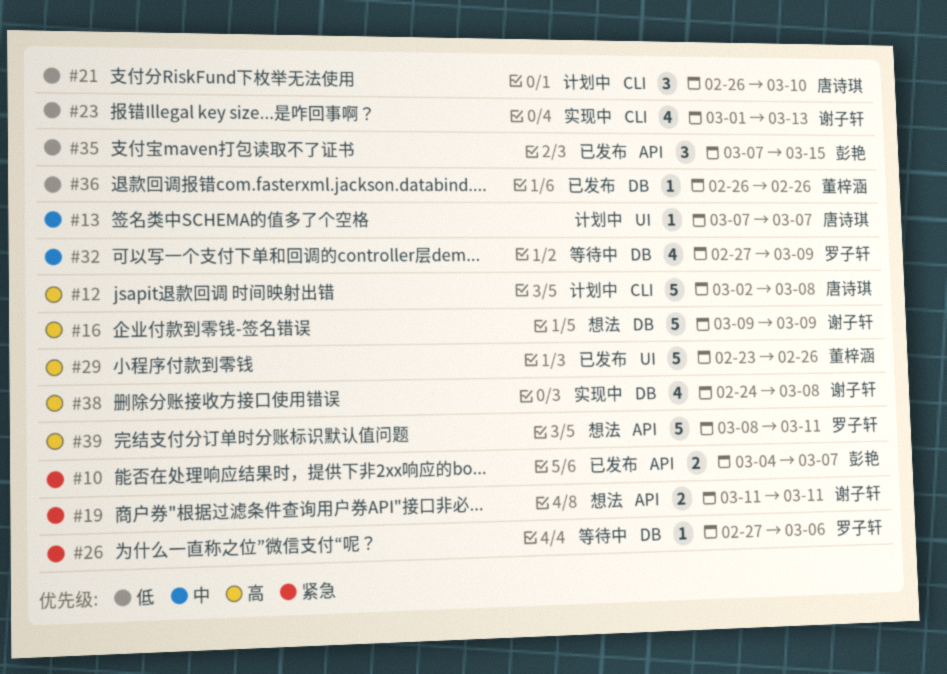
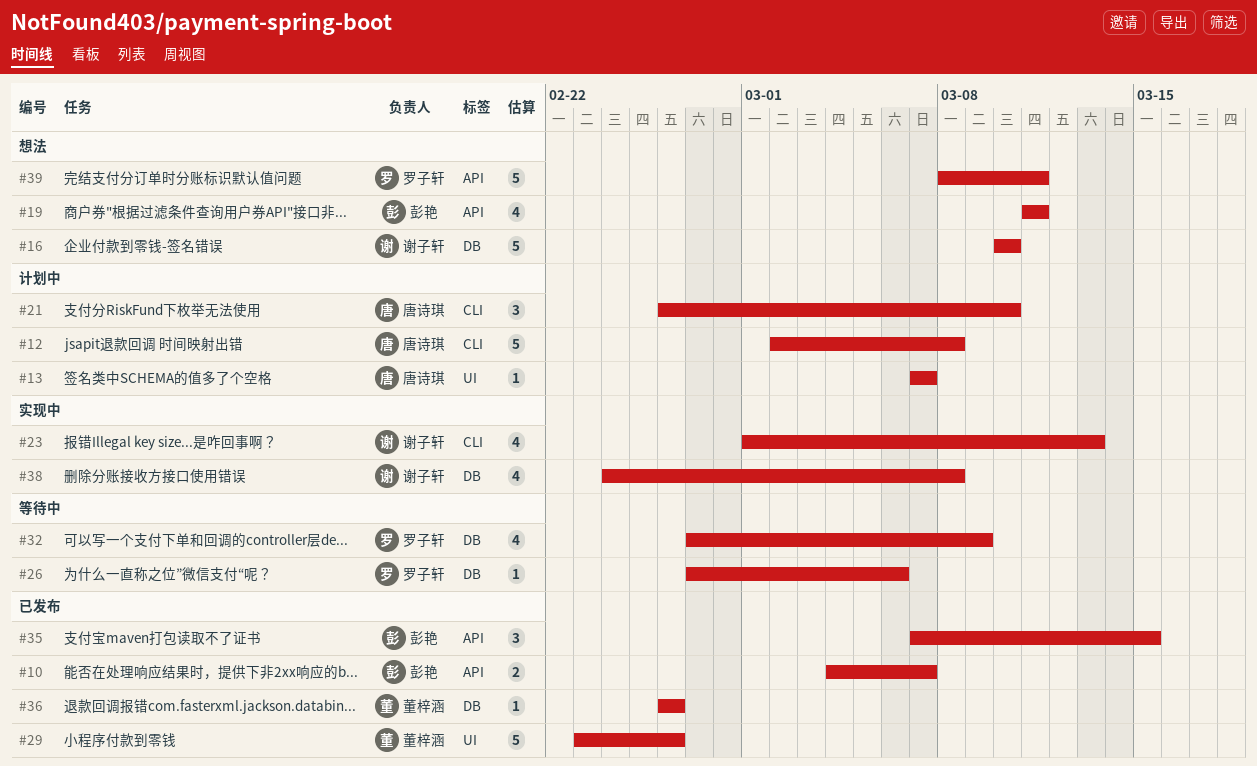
#16, start: Mar 9 -> Mar 10
#16, due: Mar 9 -> Mar 10
#19, owner: 谢子轩 -> 彭艳
#19, estimate: 2 -> 4

